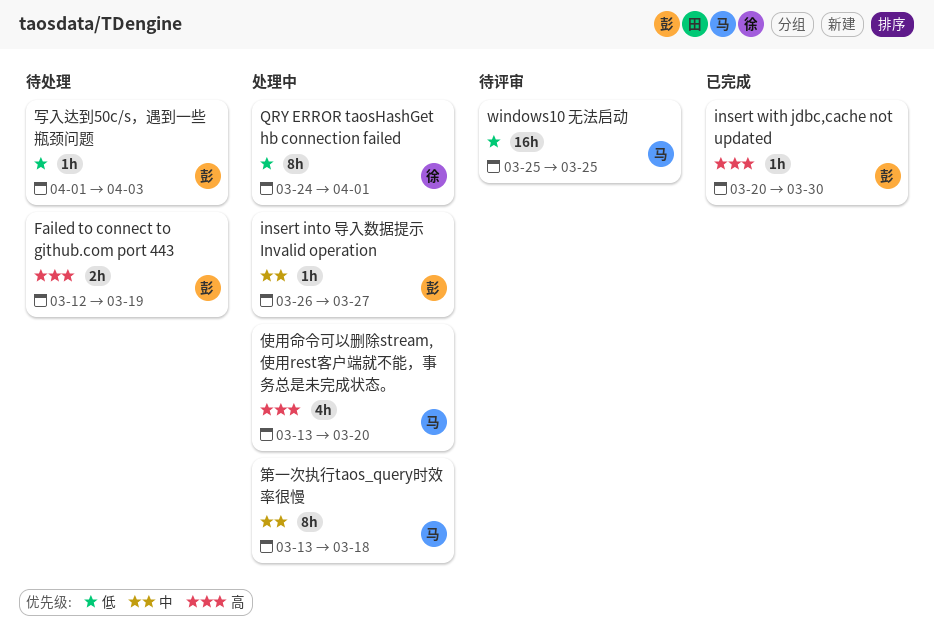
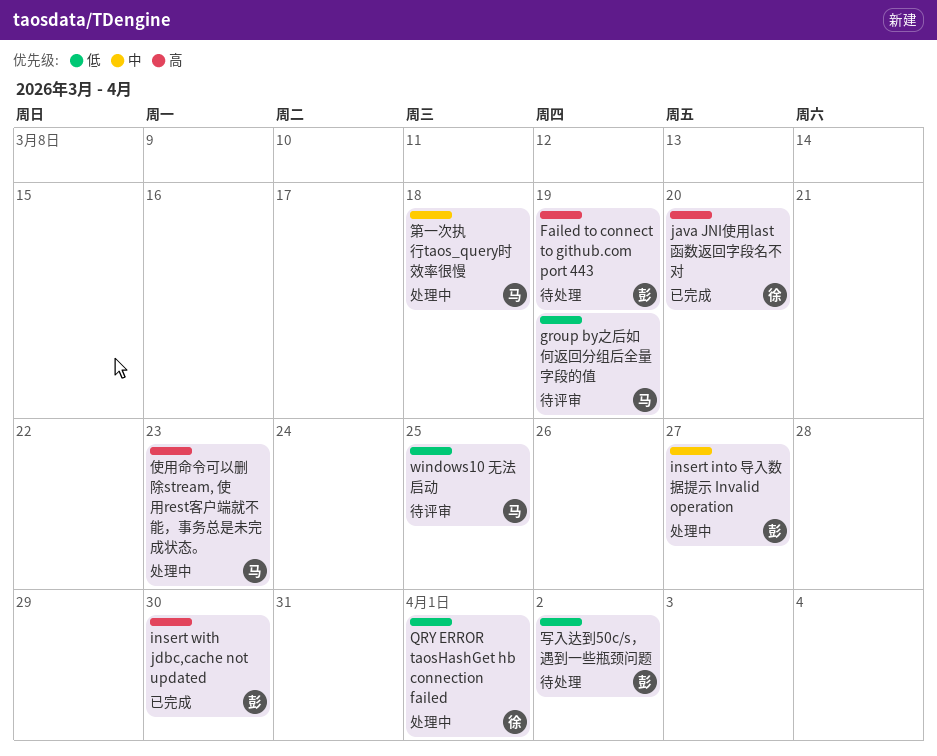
group by之后如何返回分组后全量字段的值: none -> present
java JNI使用last函数返回字段名不对: none -> present
使用命令可以删除stream, 使用rest客户端就不能，事务总是未完成状态。, due: Mar 20 -> Mar 23
写入达到50c/s，遇到一些瓶颈问题, due: Apr 3 -> Apr 2

